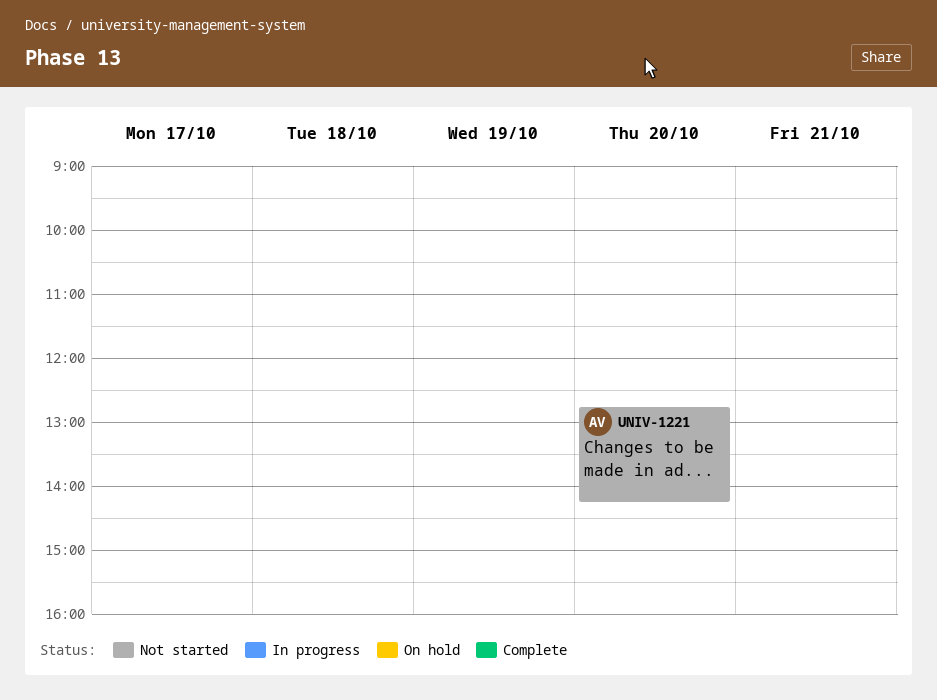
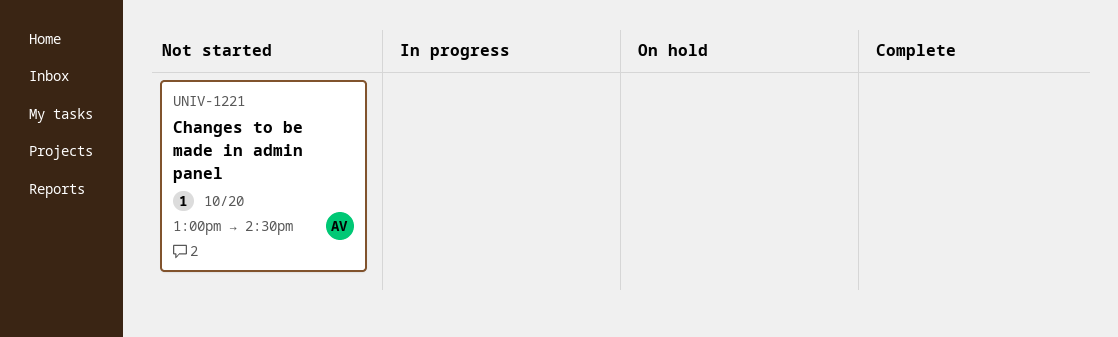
UNIV-1221, begins: 12:45 -> 13:00
UNIV-1221, ends: 14:15 -> 14:30

